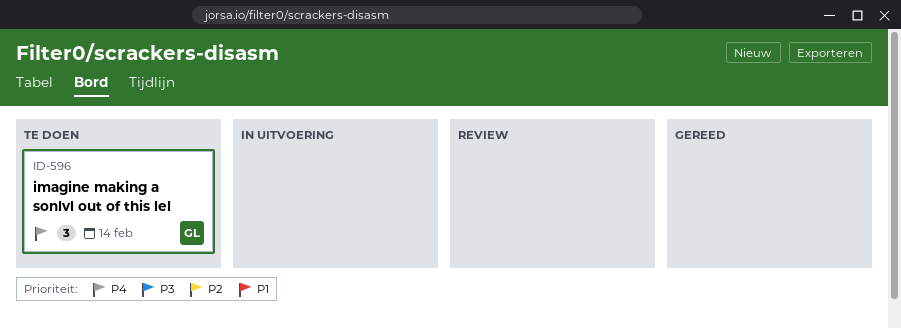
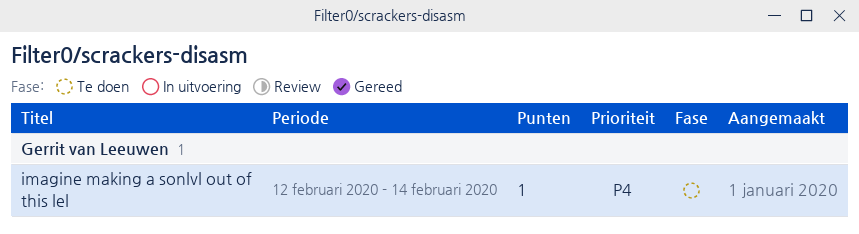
imagine making a sonlvl out of this lel, estimate: 3 -> 1

